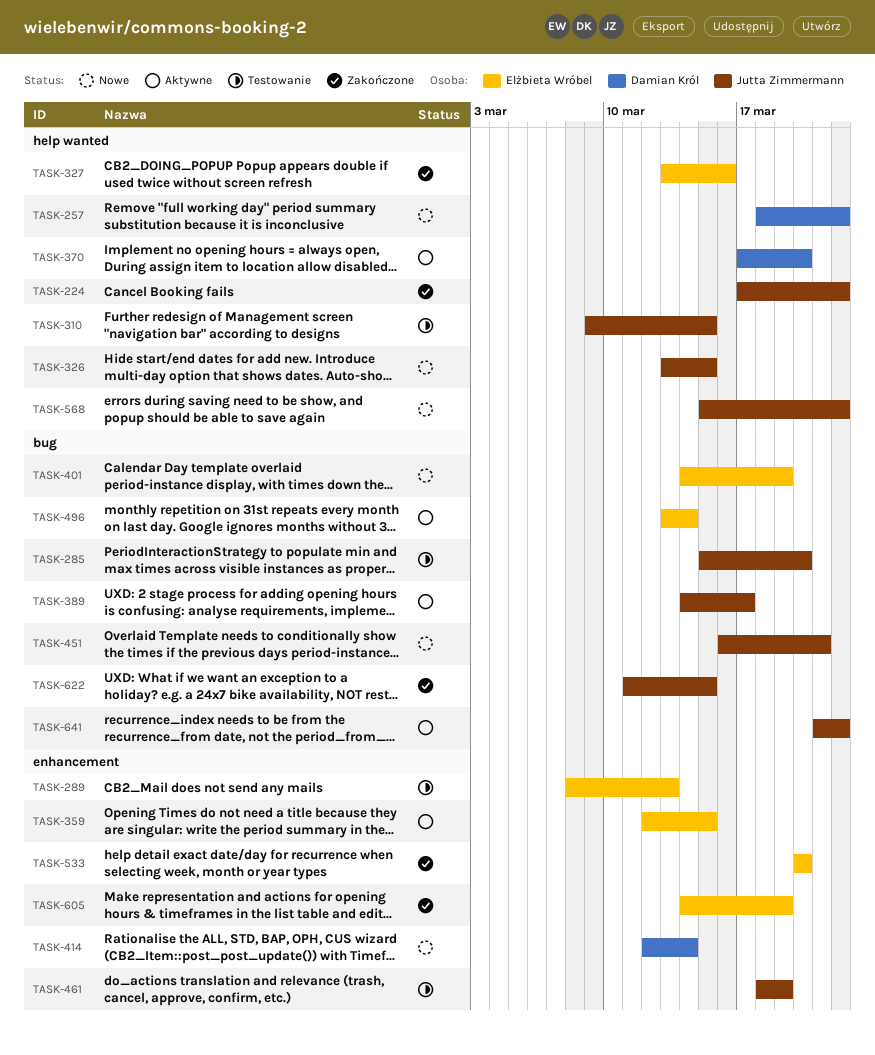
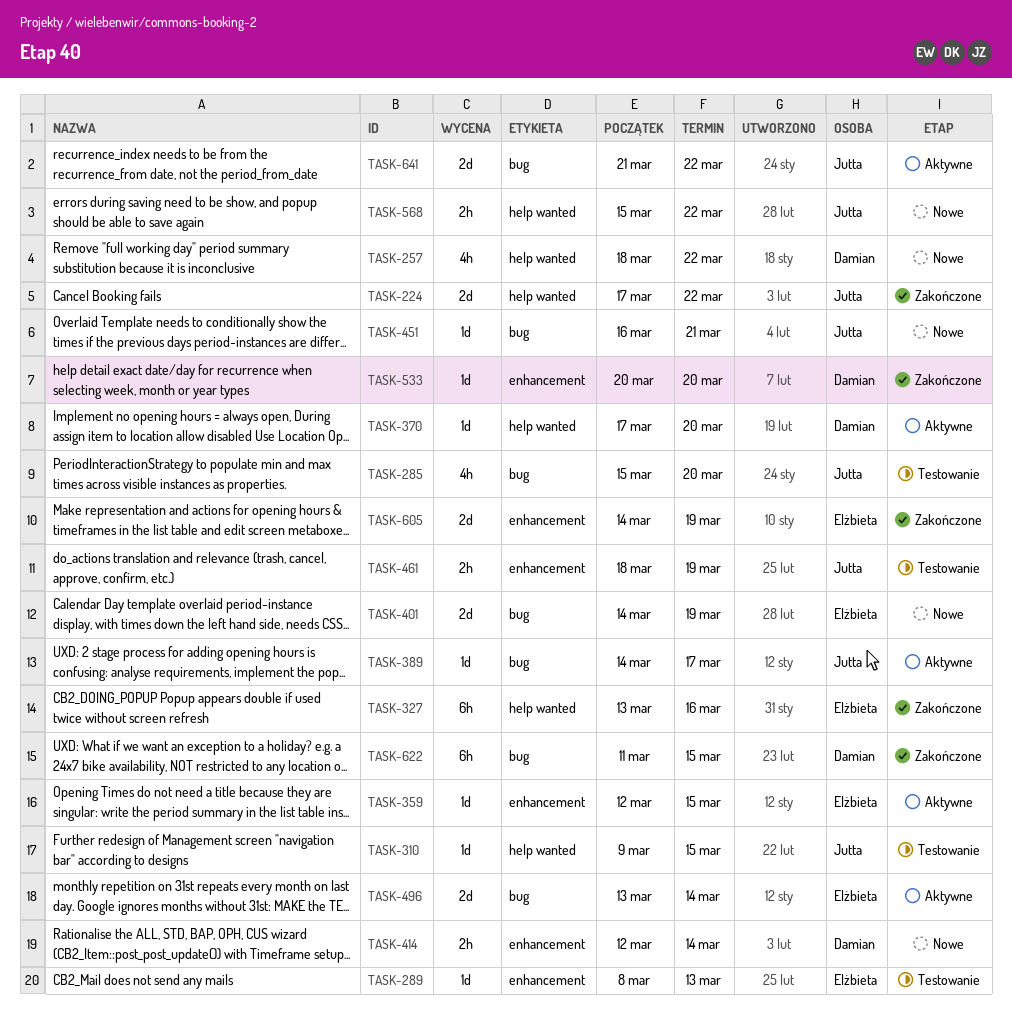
TASK-326: present -> none
TASK-533, owner: Elżbieta Wróbel -> Damian Król
TASK-622, owner: Jutta Zimmermann -> Damian Król

